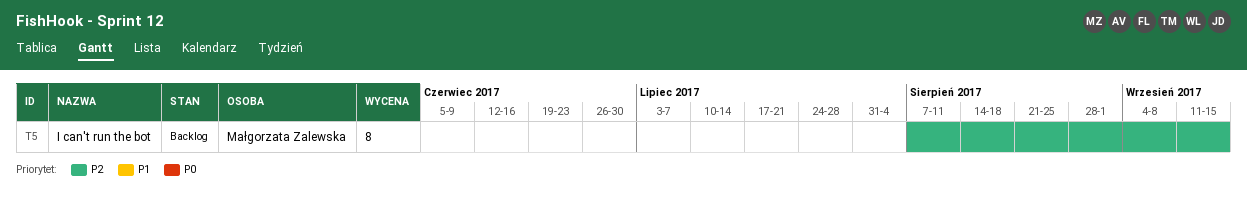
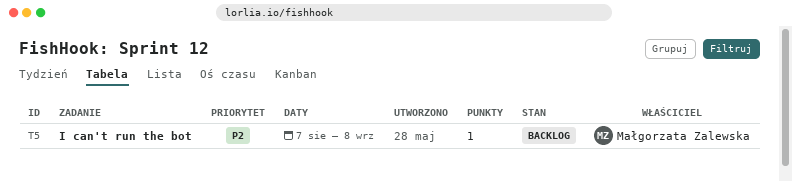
T5, estimate: 8 -> 1
T5, due: Sep 15 -> Sep 8

